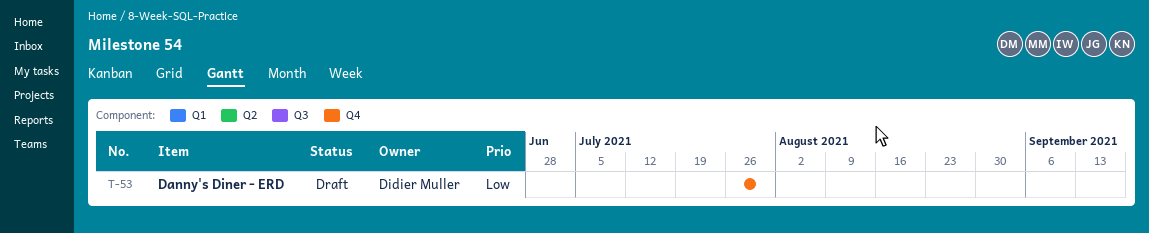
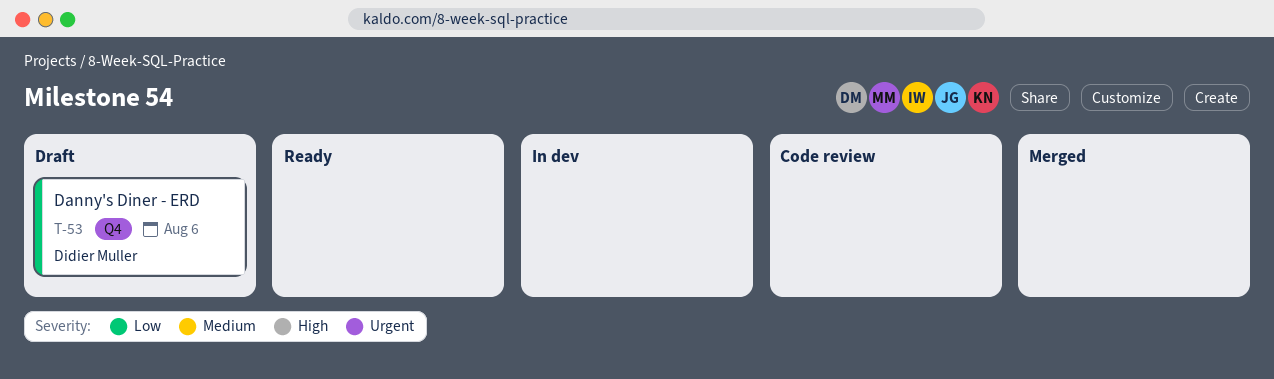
T-53, due: Jul 30 -> Aug 6

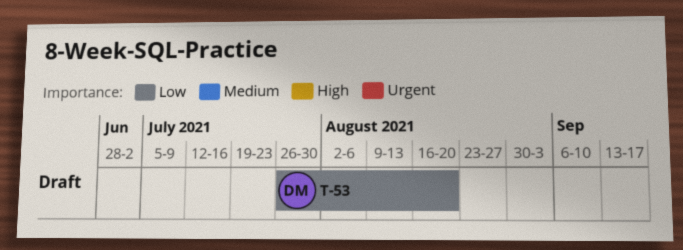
T-53, due: Aug 6 -> Aug 20

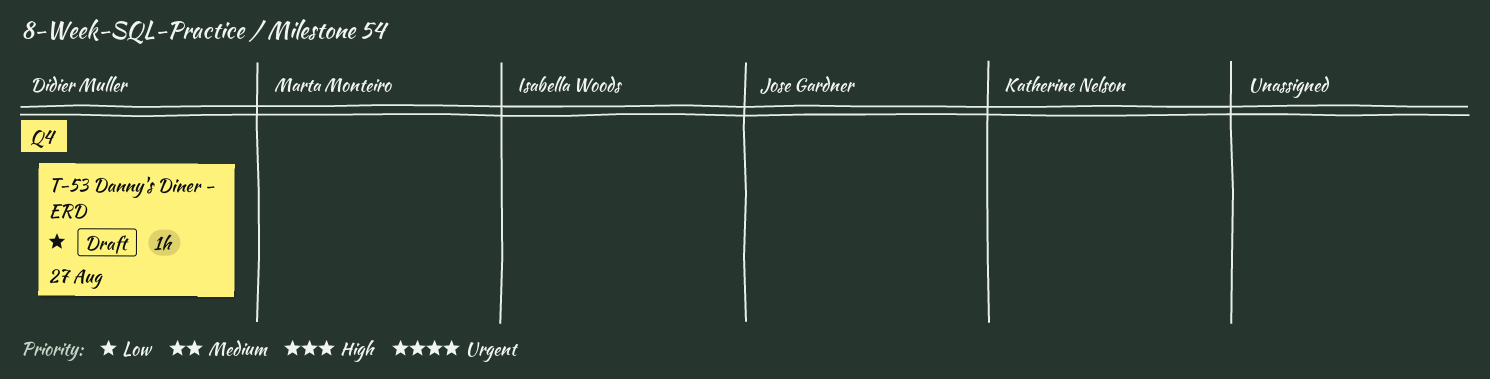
T-53, due: Aug 20 -> Aug 27

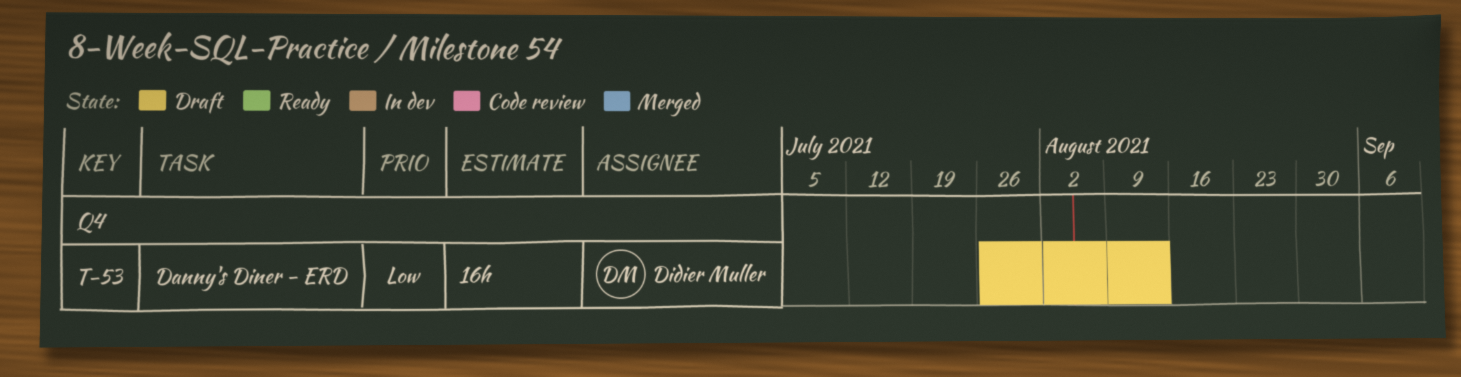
T-53, estimate: 1h -> 16h
T-53, due: Aug 27 -> Aug 13

